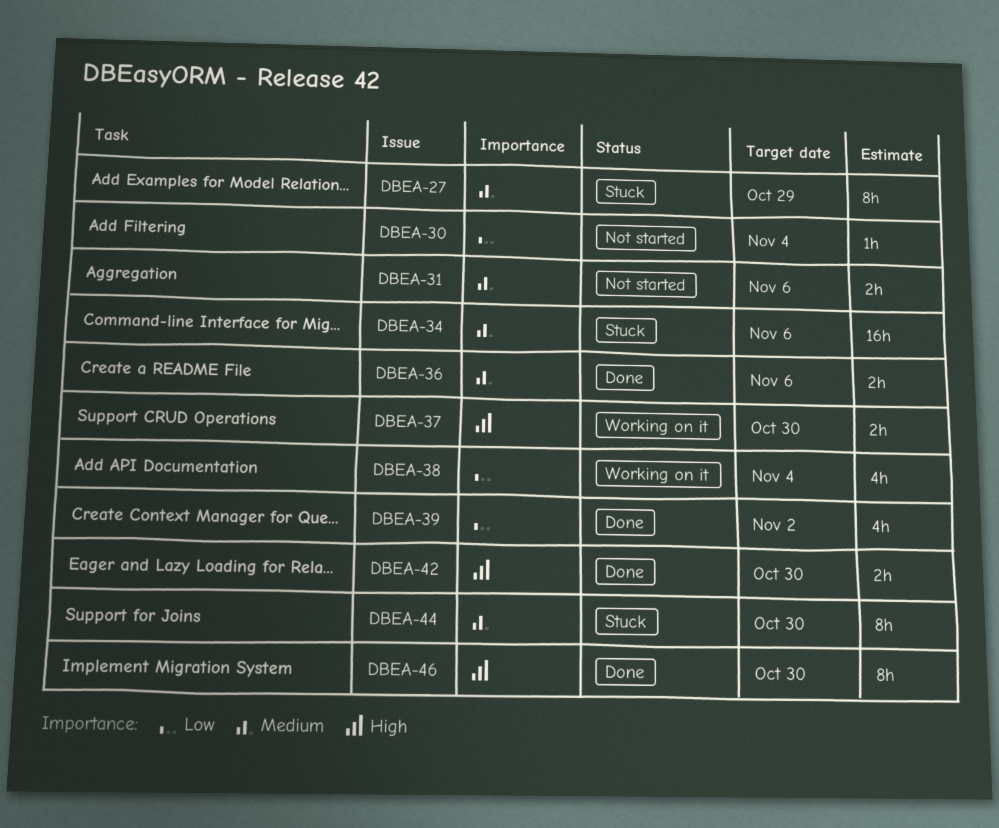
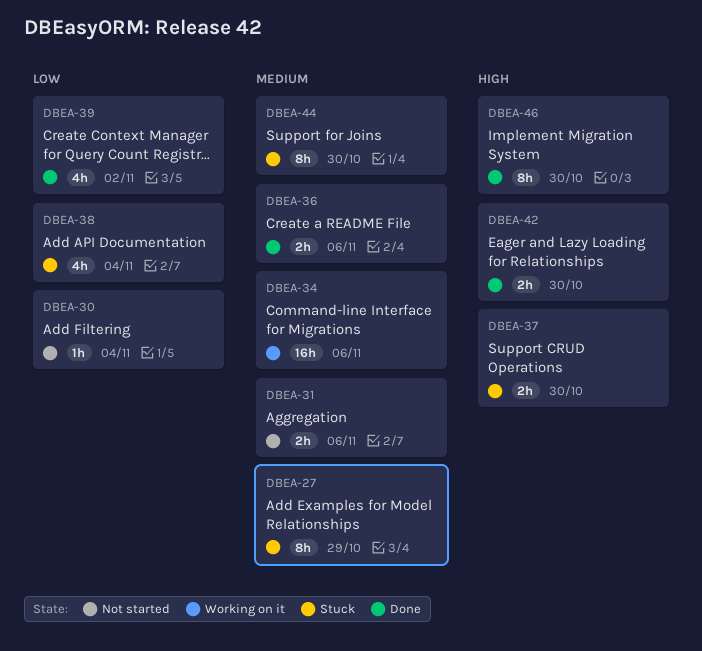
DBEA-34, status: Stuck -> Working on it
DBEA-37, status: Working on it -> Stuck
DBEA-38, status: Working on it -> Stuck

